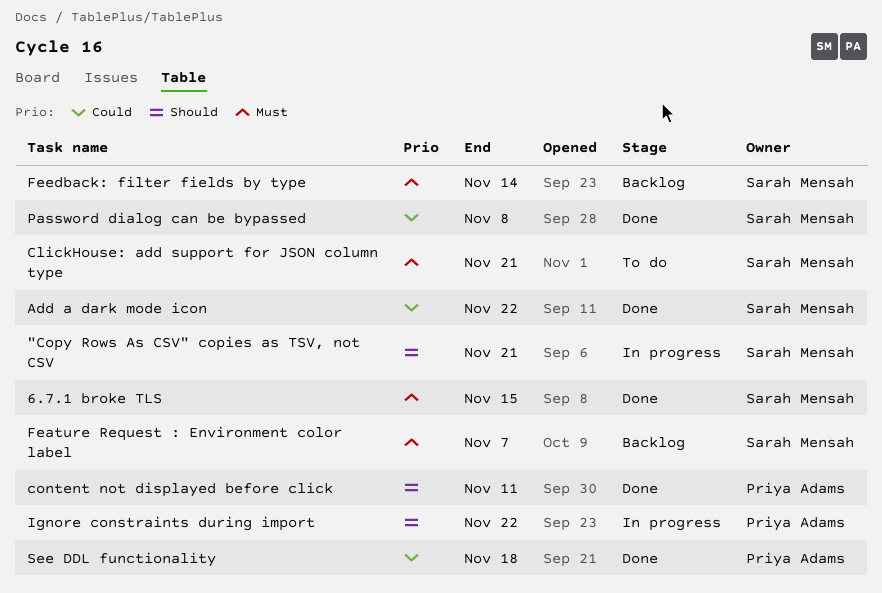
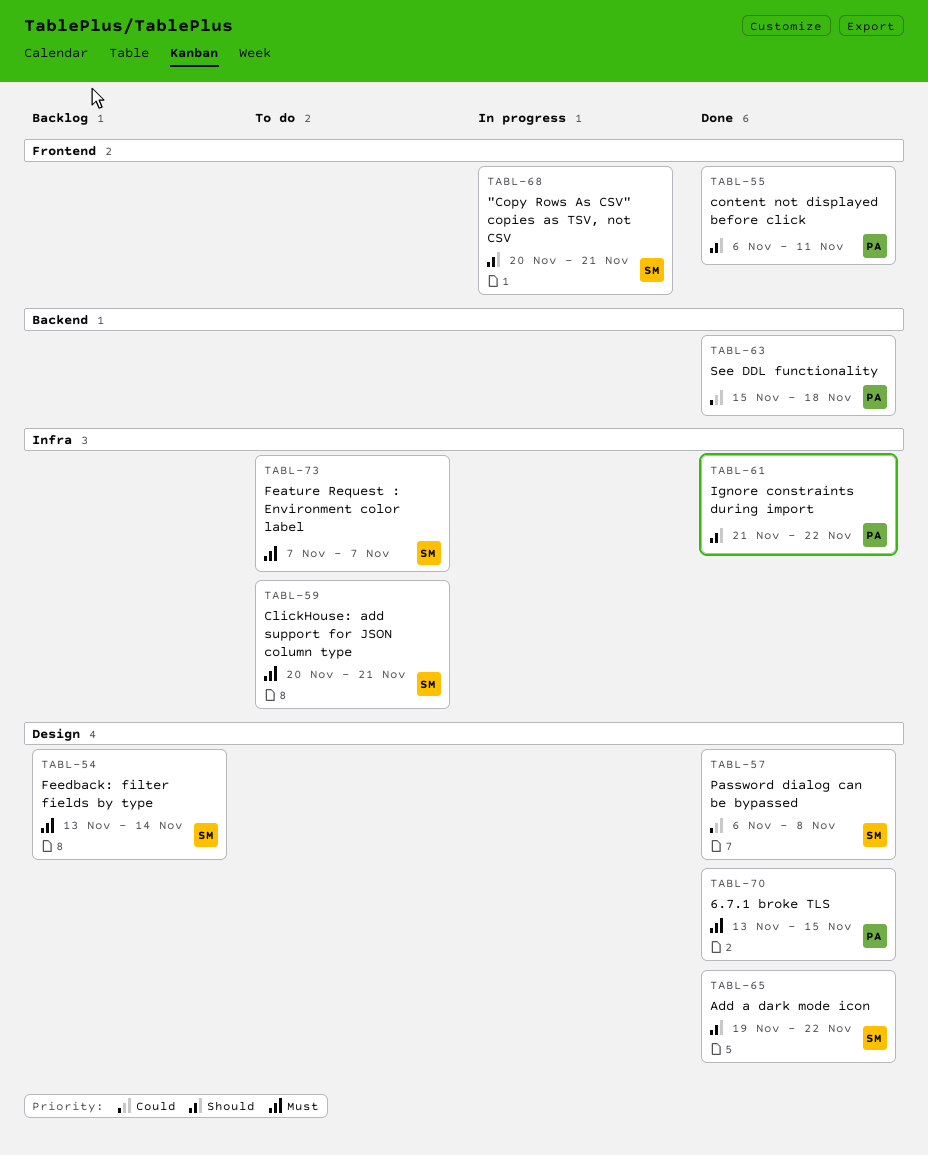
6.7.1 broke TLS, owner: Sarah Mensah -> Priya Adams
Add a dark mode icon, priority: Could -> Should
Feature Request : Environment color label, status: Backlog -> To do
Ignore constraints during import, status: In progress -> Done

